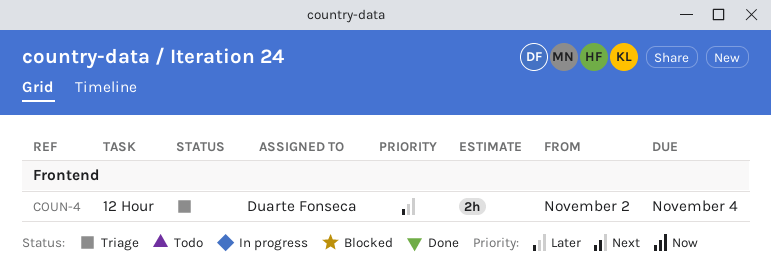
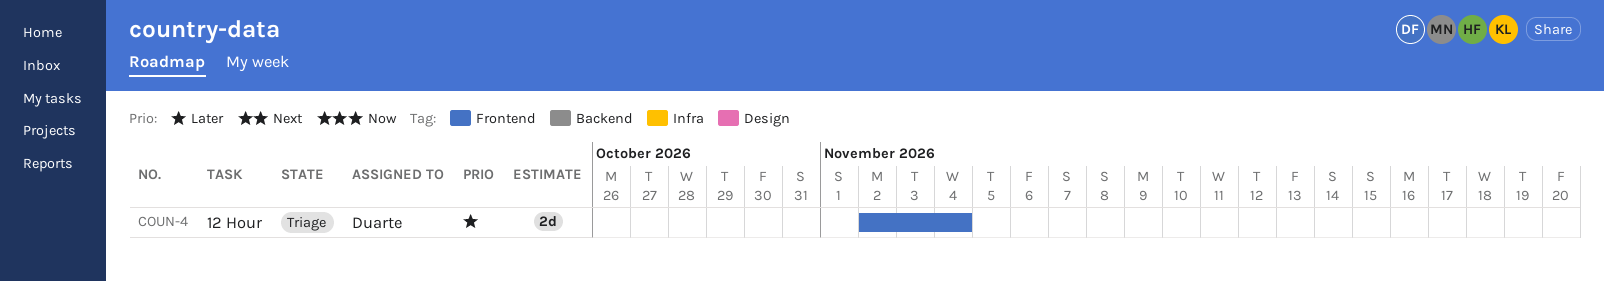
COUN-4, estimate: 2h -> 2d

